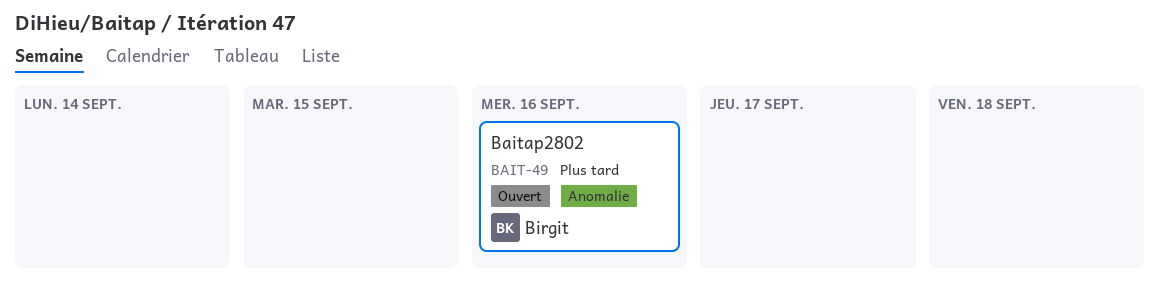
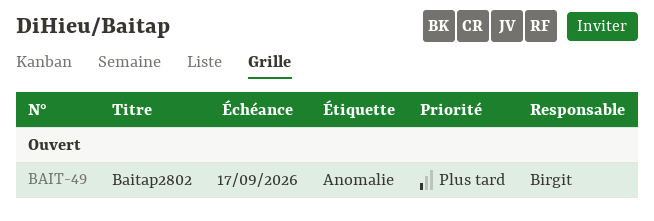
BAIT-49, due: Sep 16 -> Sep 17

